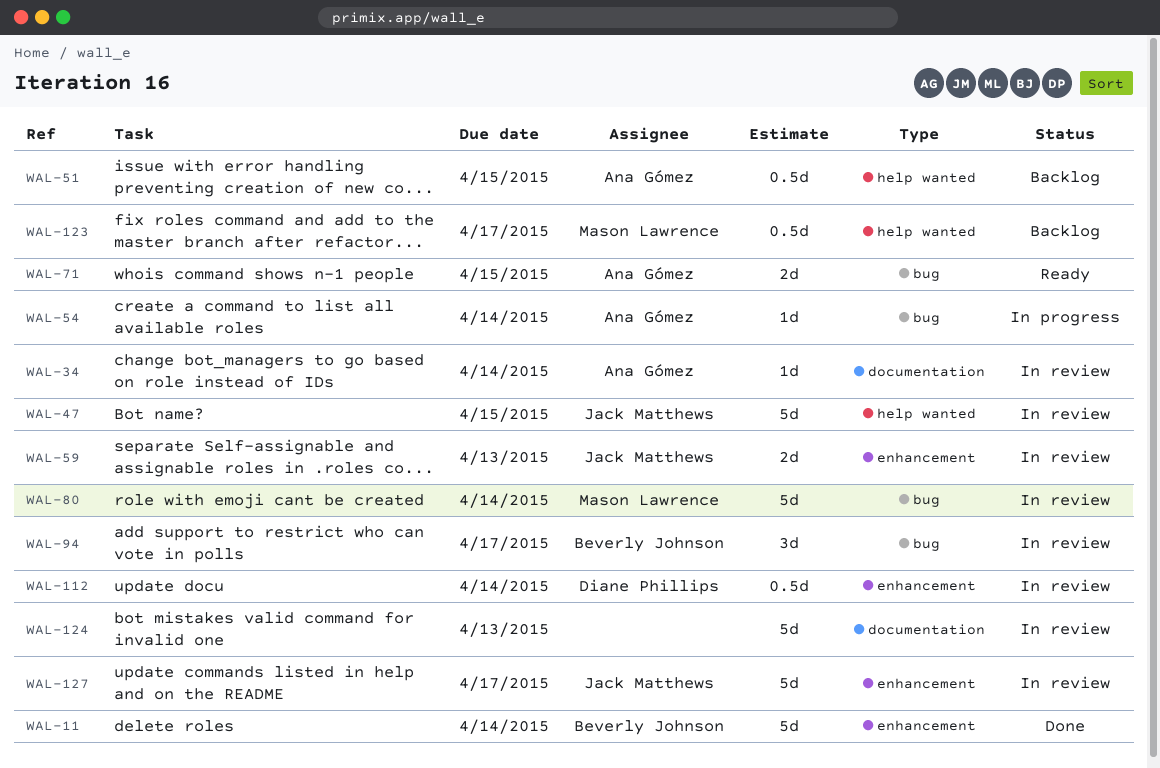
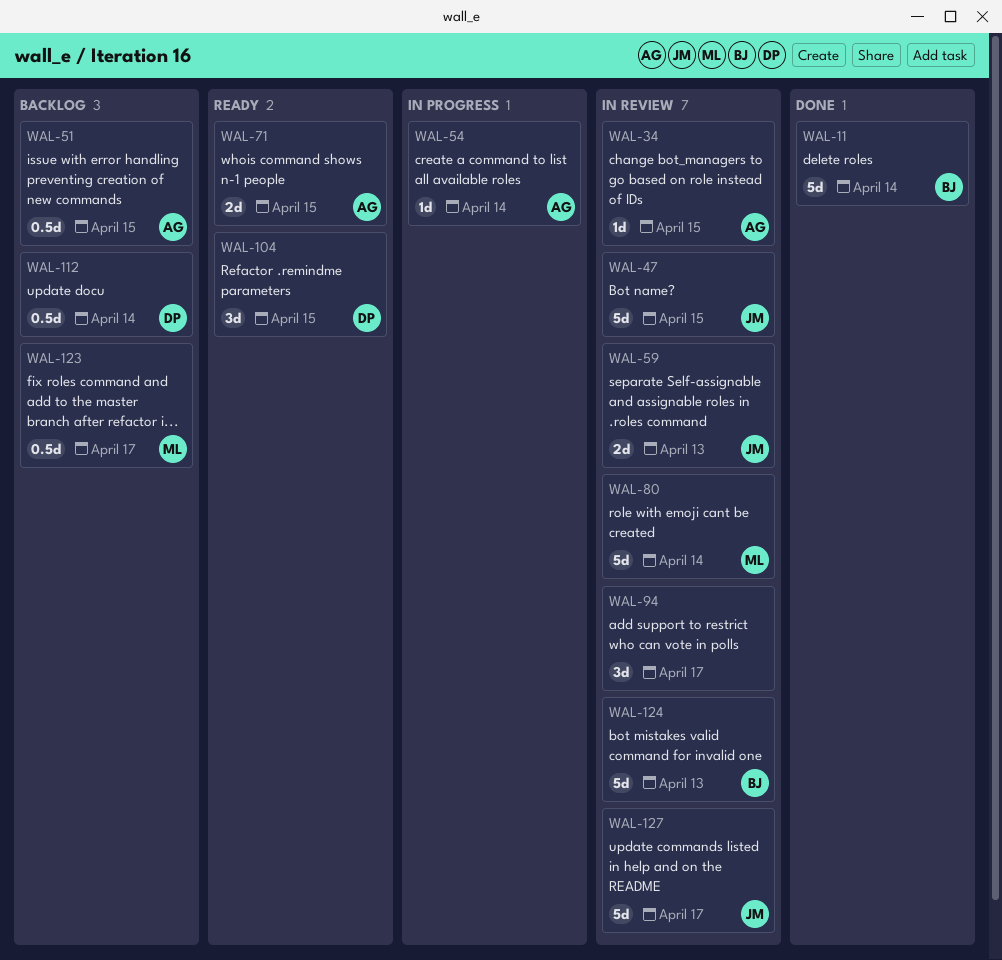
WAL-34, due: Apr 14 -> Apr 15
WAL-94, owner: Beverly Johnson -> none
WAL-104: none -> present
WAL-112, status: In review -> Backlog
WAL-124, owner: none -> Beverly Johnson

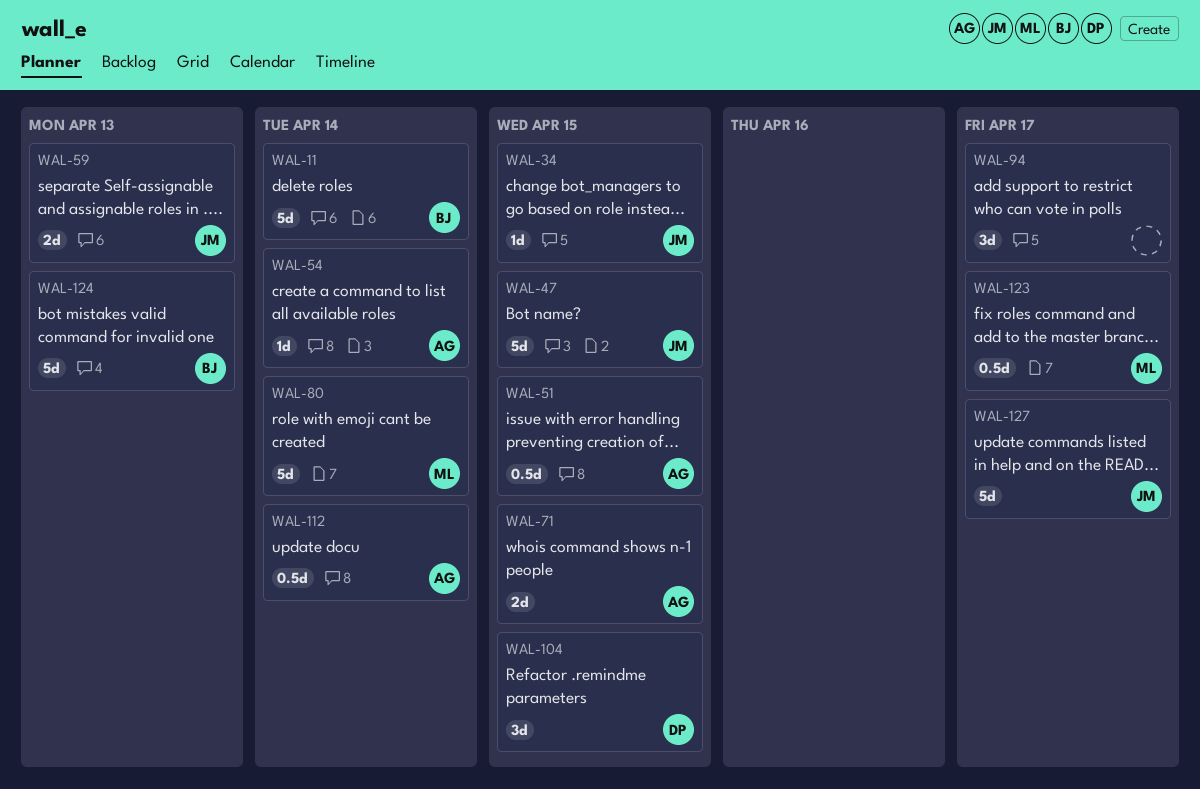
WAL-34, owner: AG -> JM
WAL-112, owner: DP -> AG

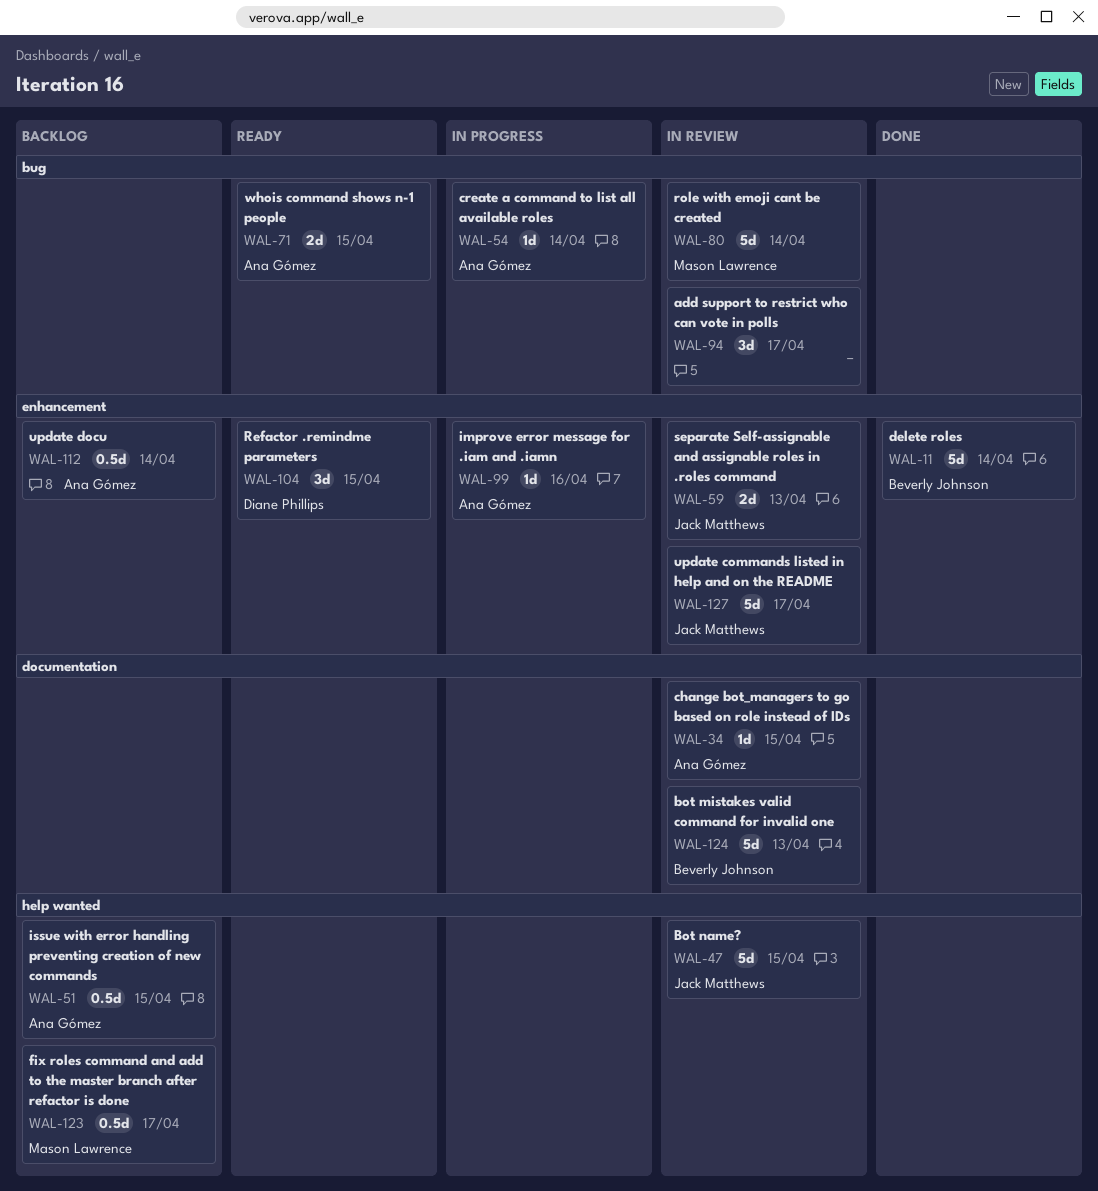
WAL-34, owner: Jack Matthews -> Ana Gómez
WAL-99: none -> present

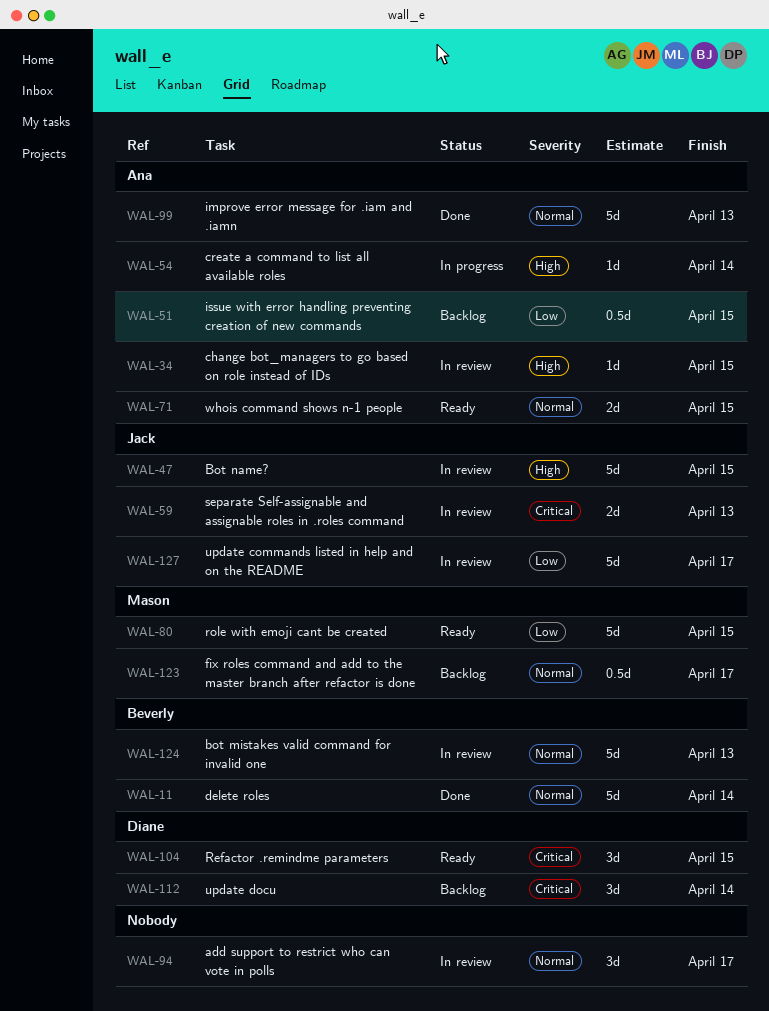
WAL-80, status: In review -> Ready
WAL-80, due: Apr 14 -> Apr 15
WAL-99, status: In progress -> Done
WAL-99, estimate: 1d -> 5d
WAL-99, due: Apr 16 -> Apr 13
WAL-112, owner: Ana Gómez -> Diane Phillips
WAL-112, estimate: 0.5d -> 3d

